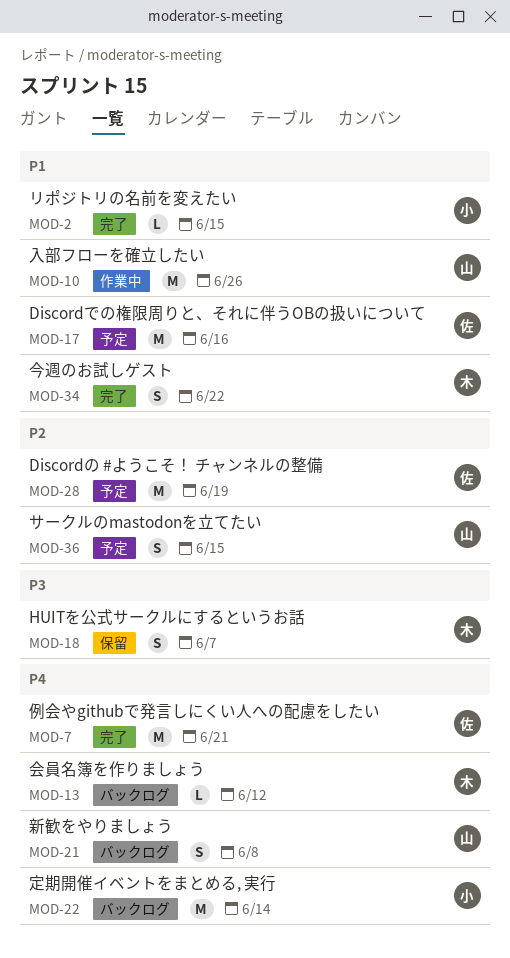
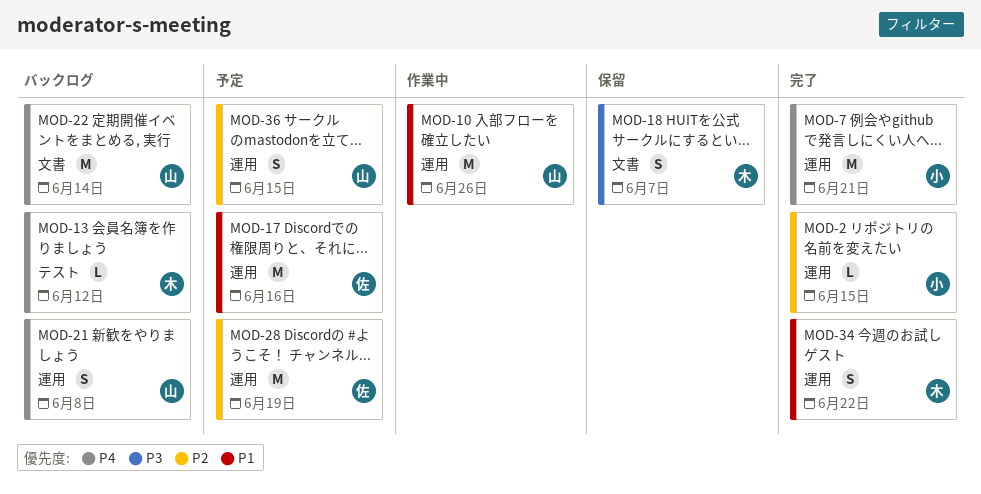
MOD-2, priority: P1 -> P2
MOD-7, owner: 佐 -> 小
MOD-22, owner: 小 -> 山

